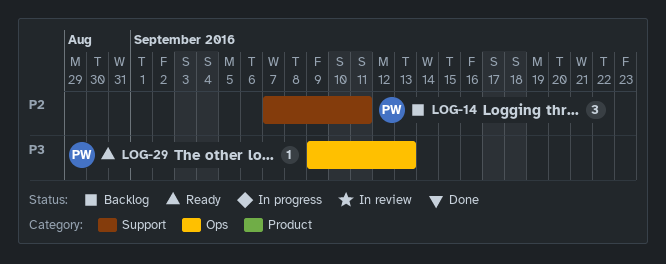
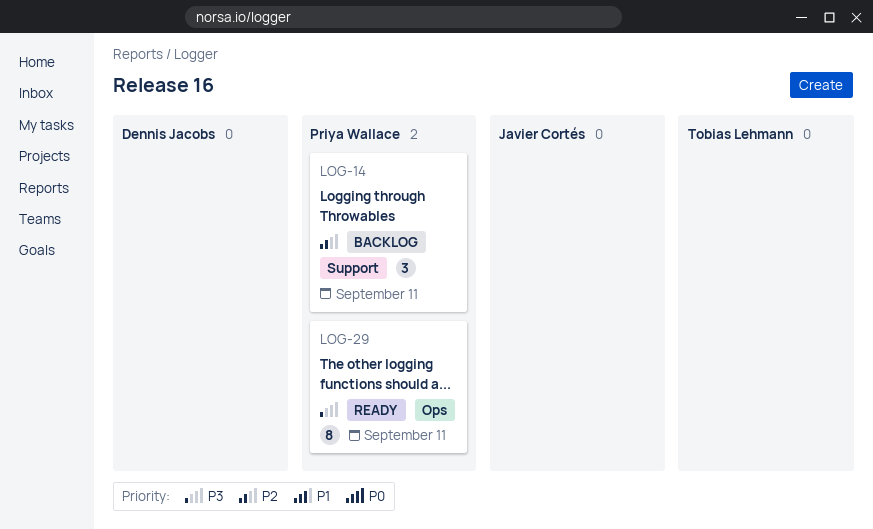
LOG-29, estimate: 1 -> 8
LOG-29, due: Sep 13 -> Sep 11

